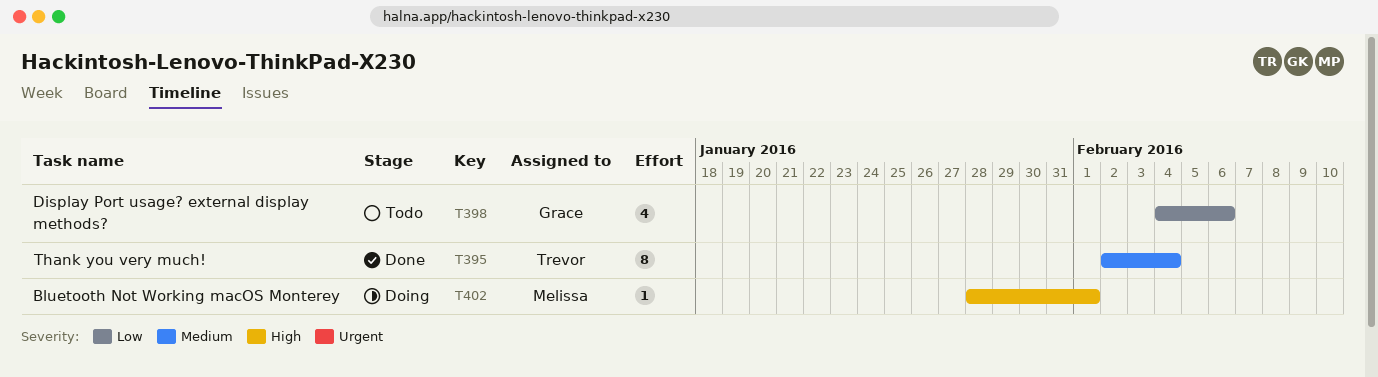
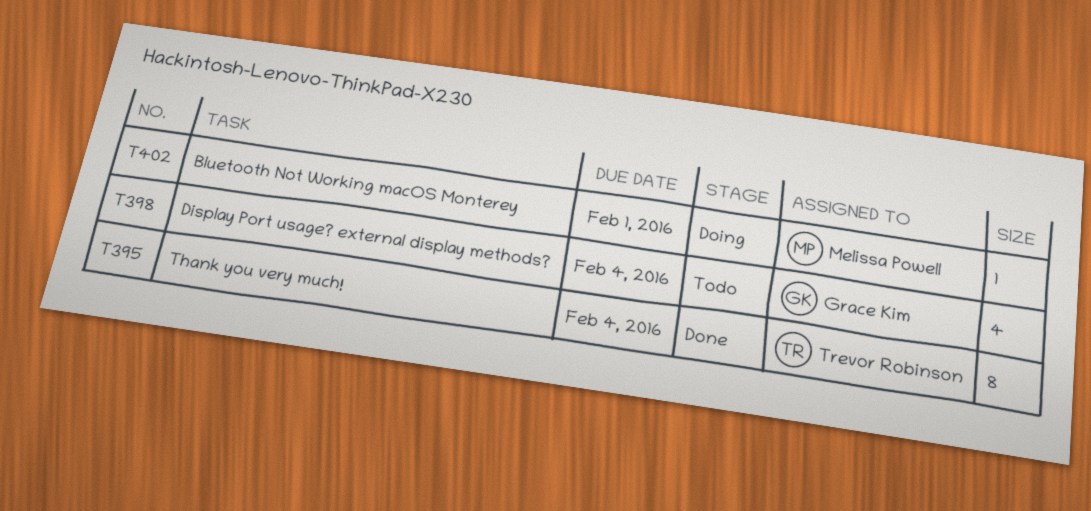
T398, due: Feb 6 -> Feb 4

